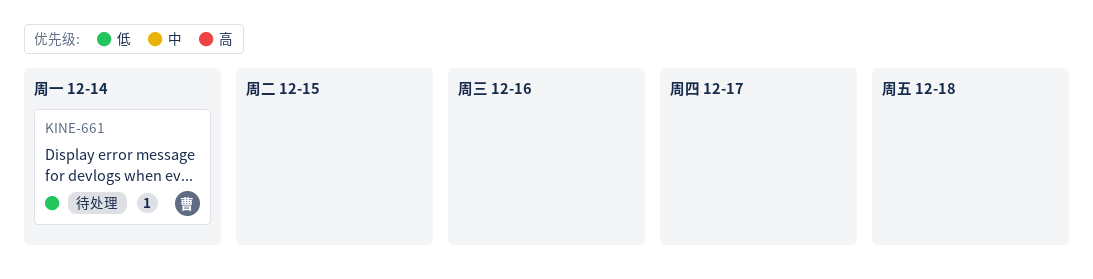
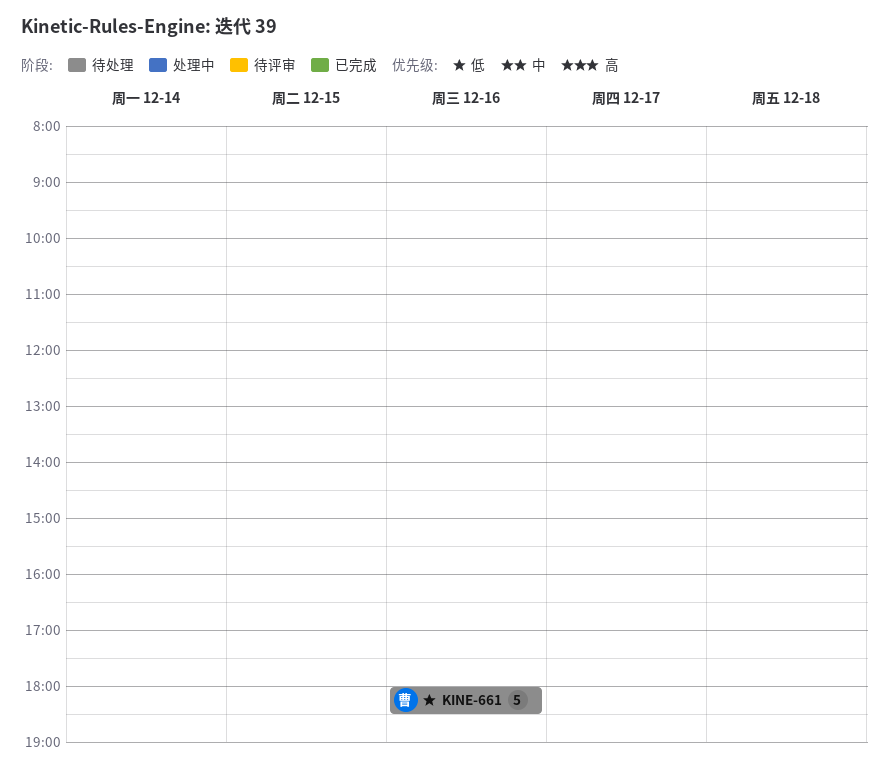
KINE-661, estimate: 1 -> 5
KINE-661, day: Dec 14 -> Dec 16

